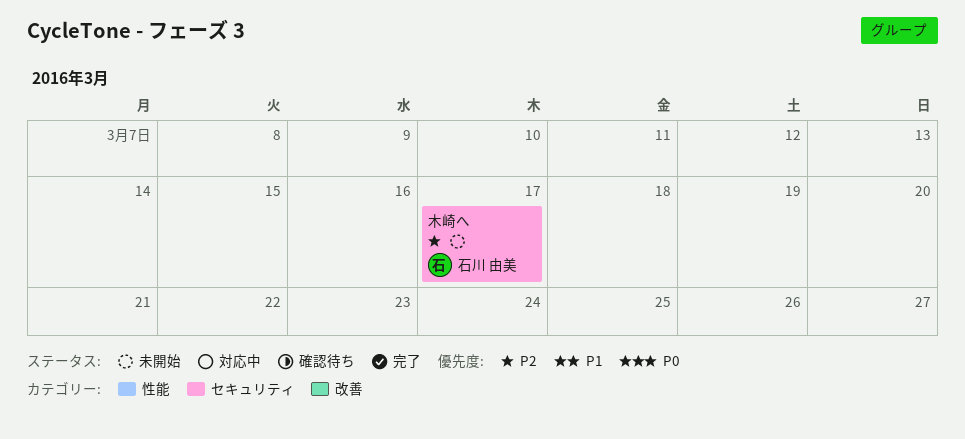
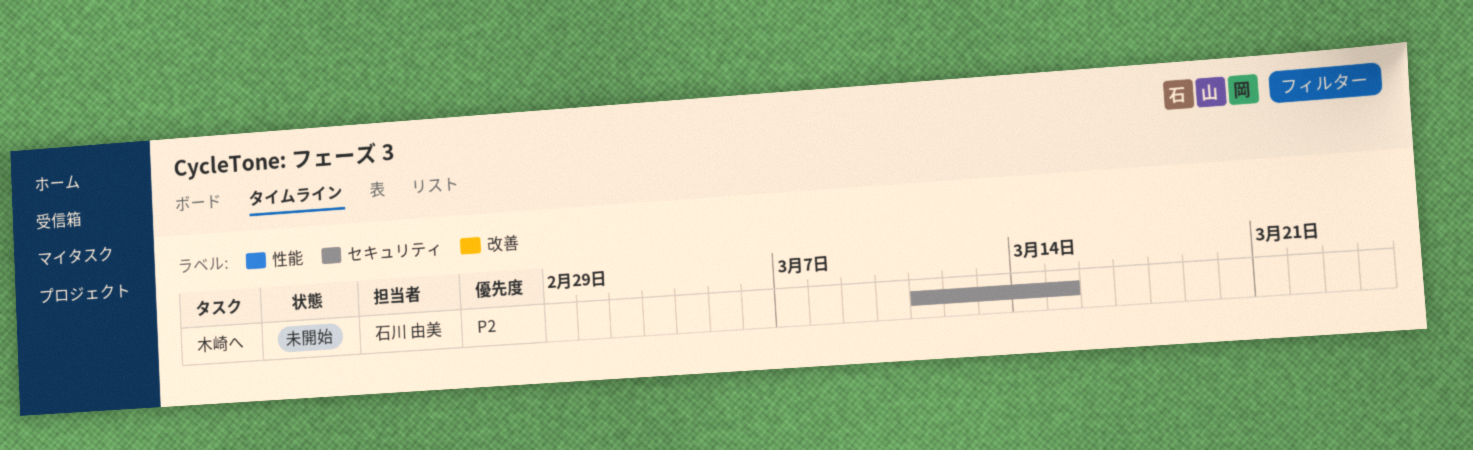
木崎へ, due: Mar 17 -> Mar 15

